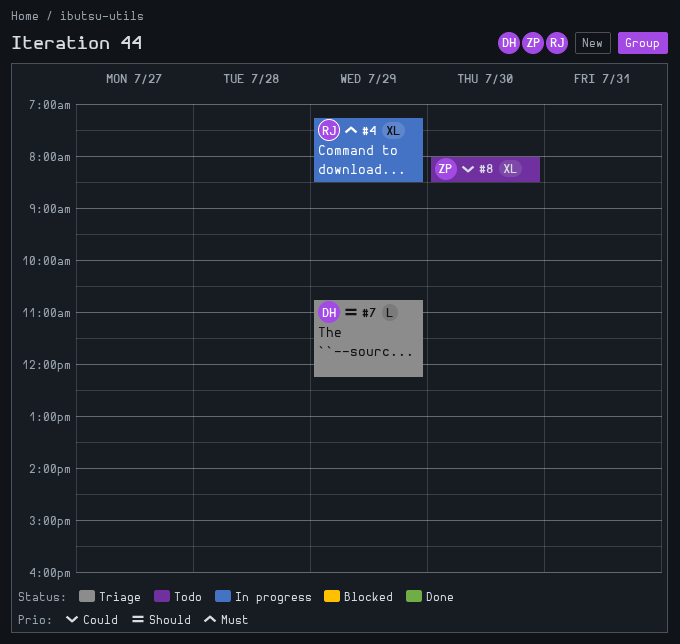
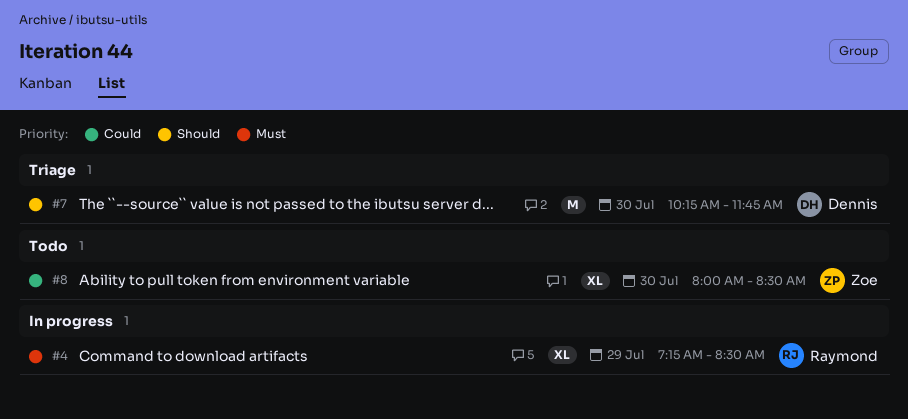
#7, estimate: L -> M
#7, day: Jul 29 -> Jul 30
#7, begins: 10:45 -> 10:15
#7, ends: 12:15 -> 11:45

